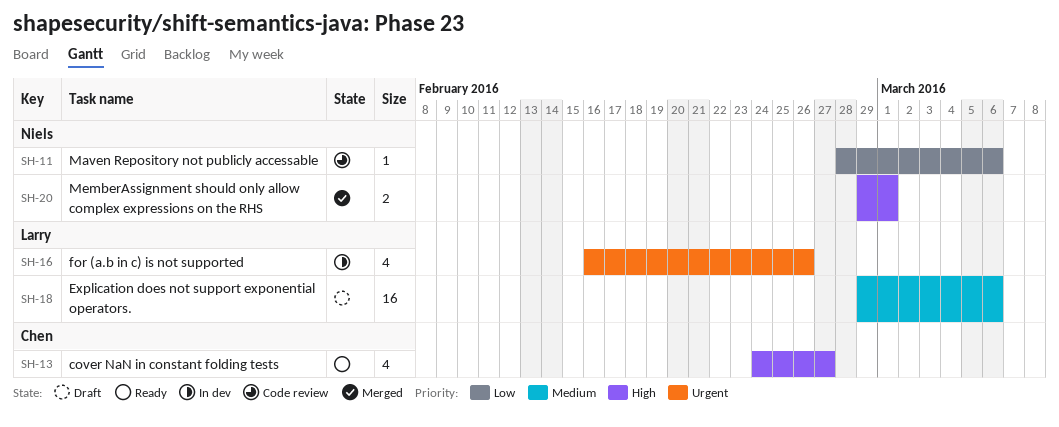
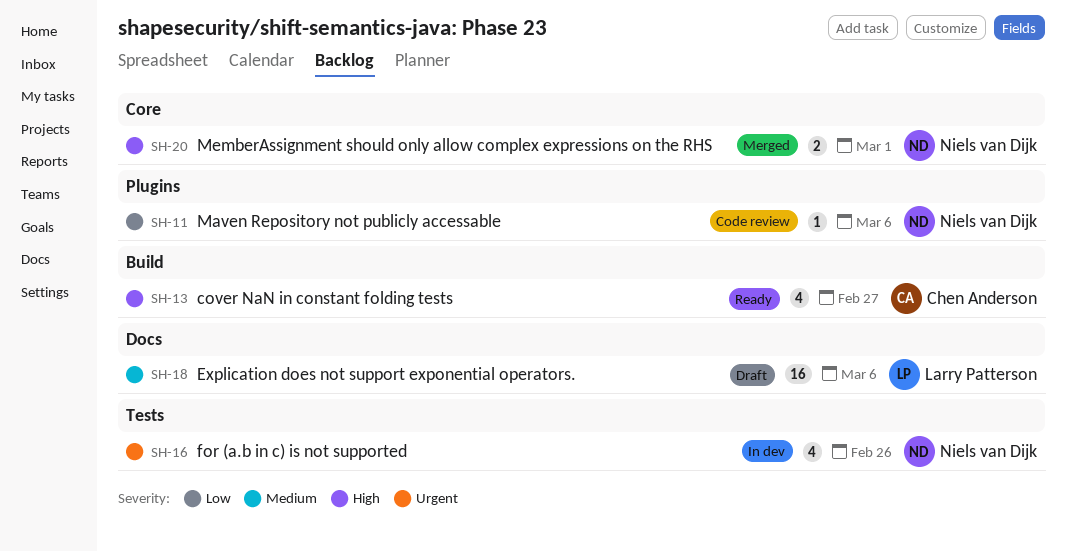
SH-16, owner: Larry Patterson -> Niels van Dijk

